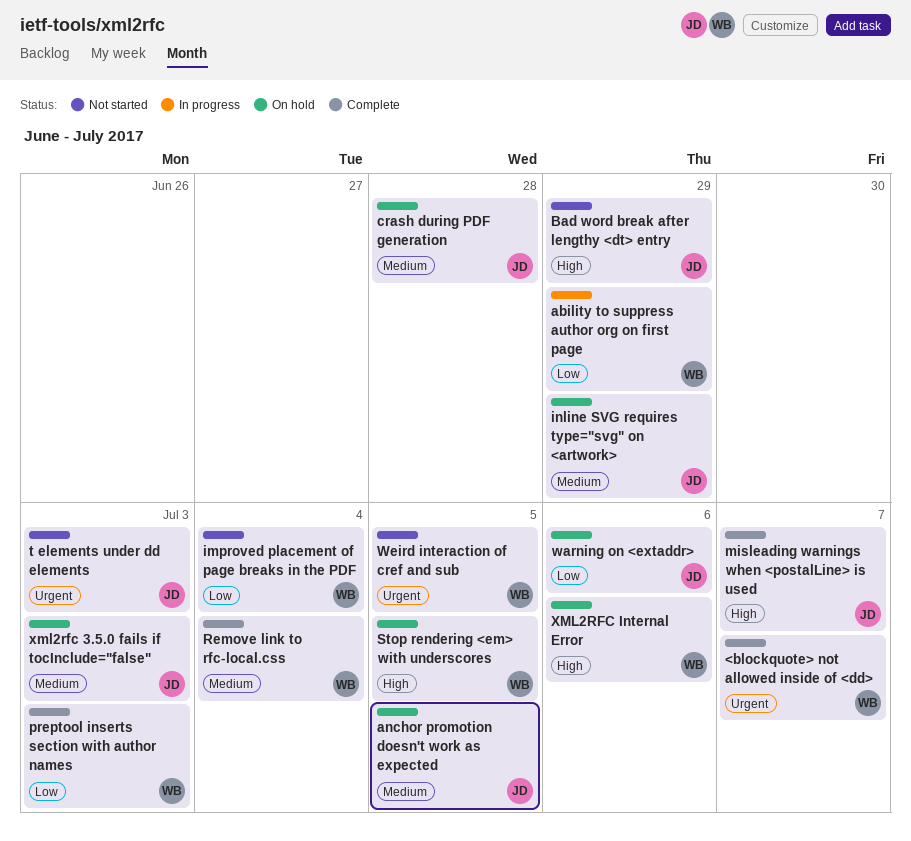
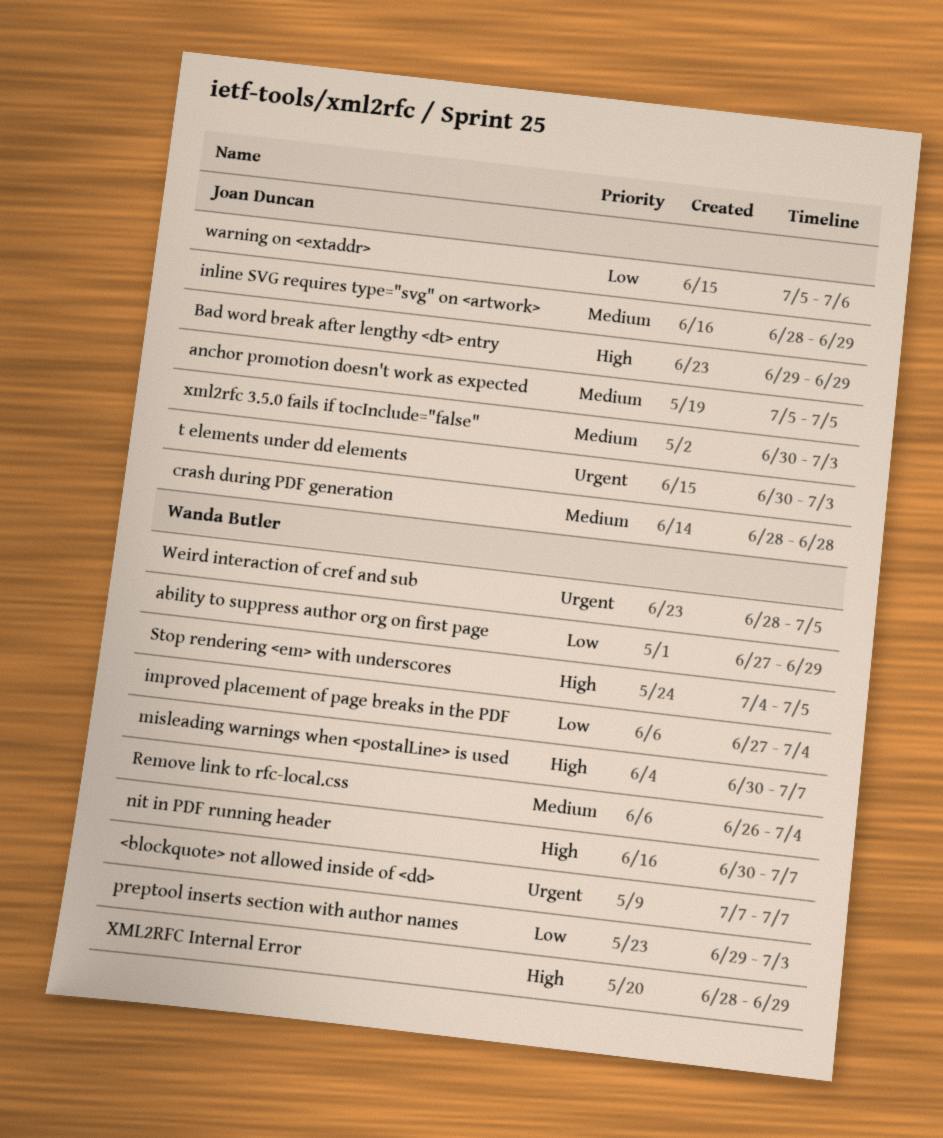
misleading warnings when <postalLine> is used, owner: Joan Duncan -> Wanda Butler
nit in PDF running header: none -> present
XML2RFC Internal Error, due: Jul 6 -> Jun 29

